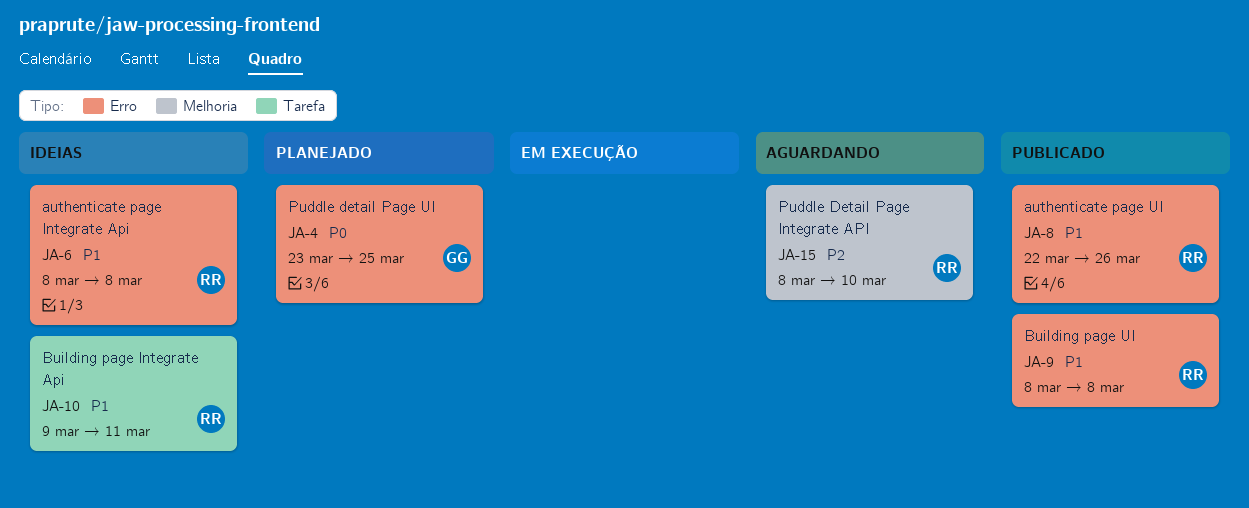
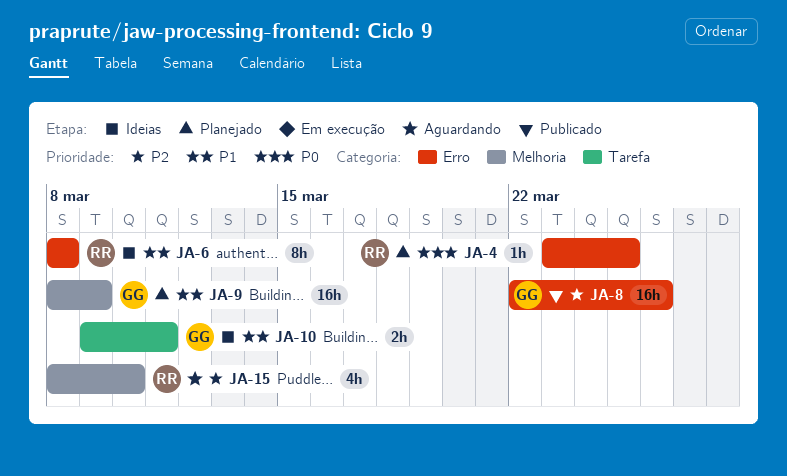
JA-4, owner: GG -> RR
JA-8, owner: RR -> GG
JA-8, priority: P1 -> P2
JA-9, status: Publicado -> Planejado
JA-9, owner: RR -> GG
JA-9, label: Erro -> Melhoria
JA-9, due: Mar 8 -> Mar 9
JA-10, owner: RR -> GG

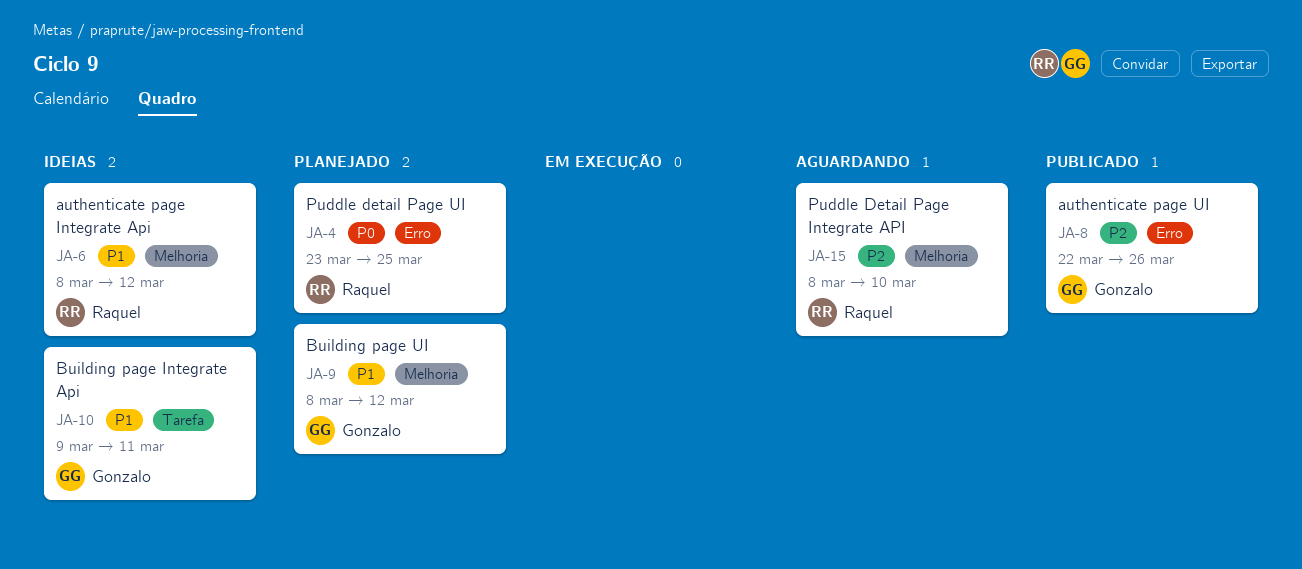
JA-6, label: Erro -> Melhoria
JA-6, due: Mar 8 -> Mar 12
JA-9, due: Mar 9 -> Mar 12

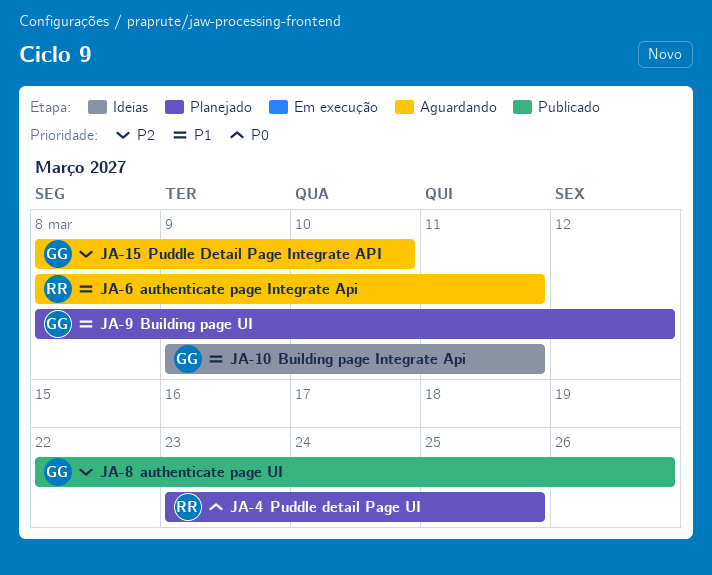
JA-6, status: Ideias -> Aguardando
JA-6, due: Mar 12 -> Mar 11
JA-15, owner: Raquel -> Gonzalo

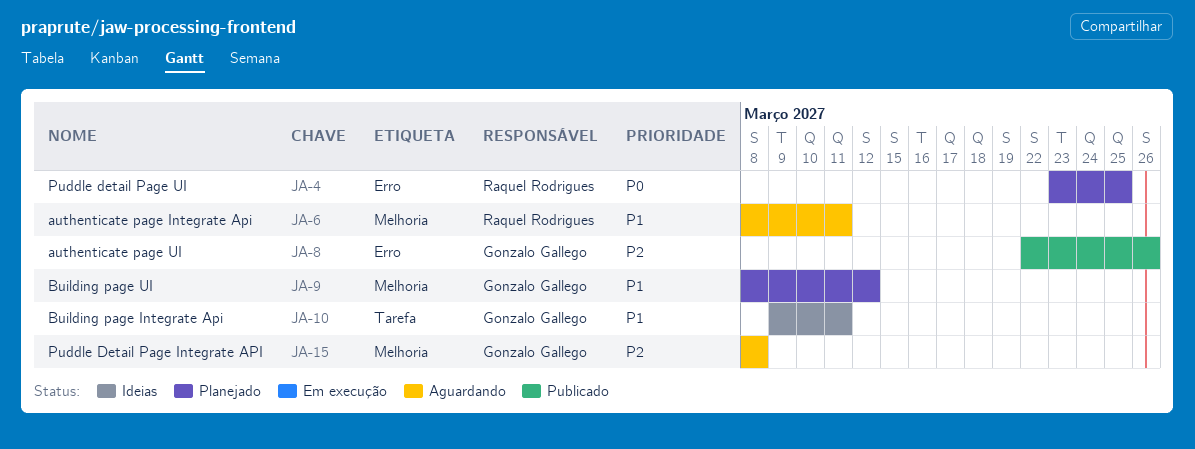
JA-15, due: Mar 10 -> Mar 8

